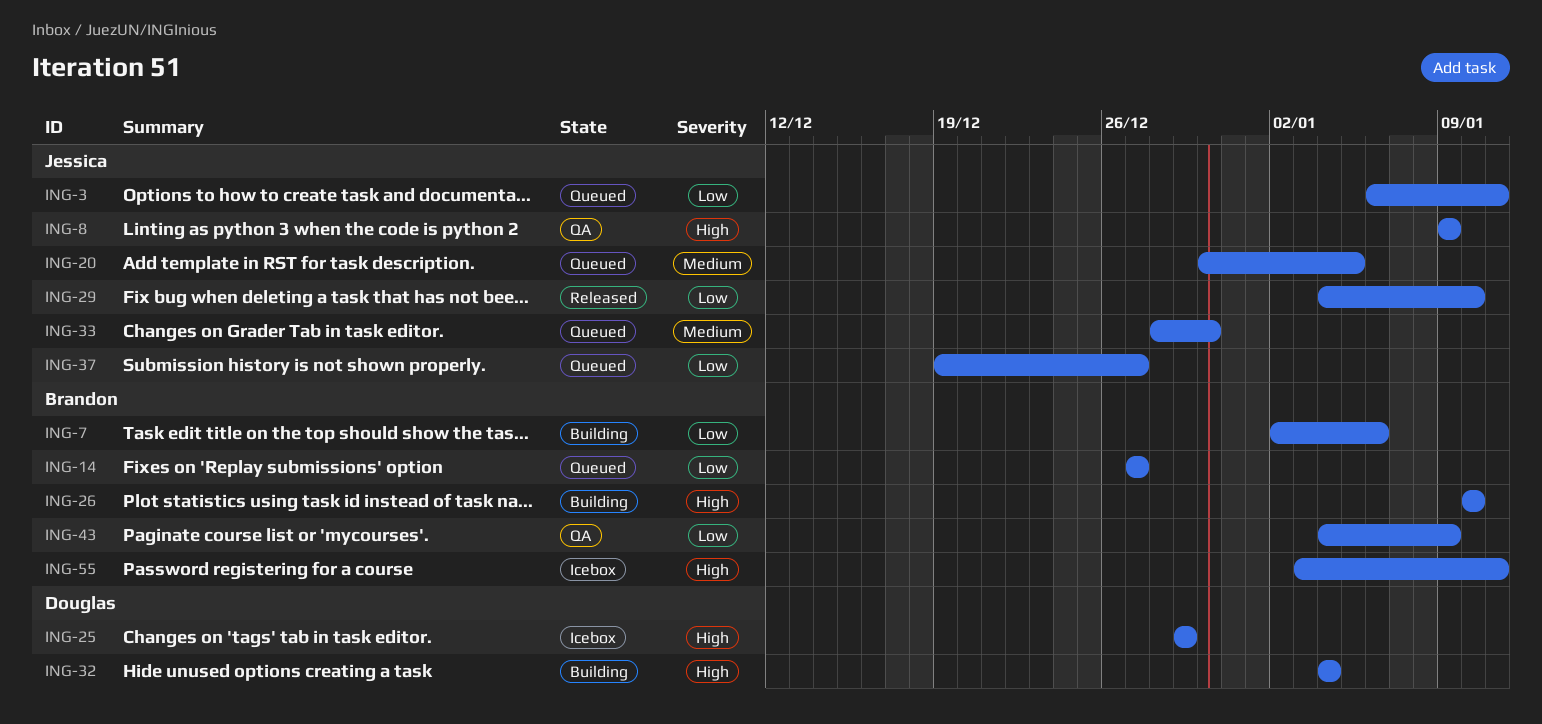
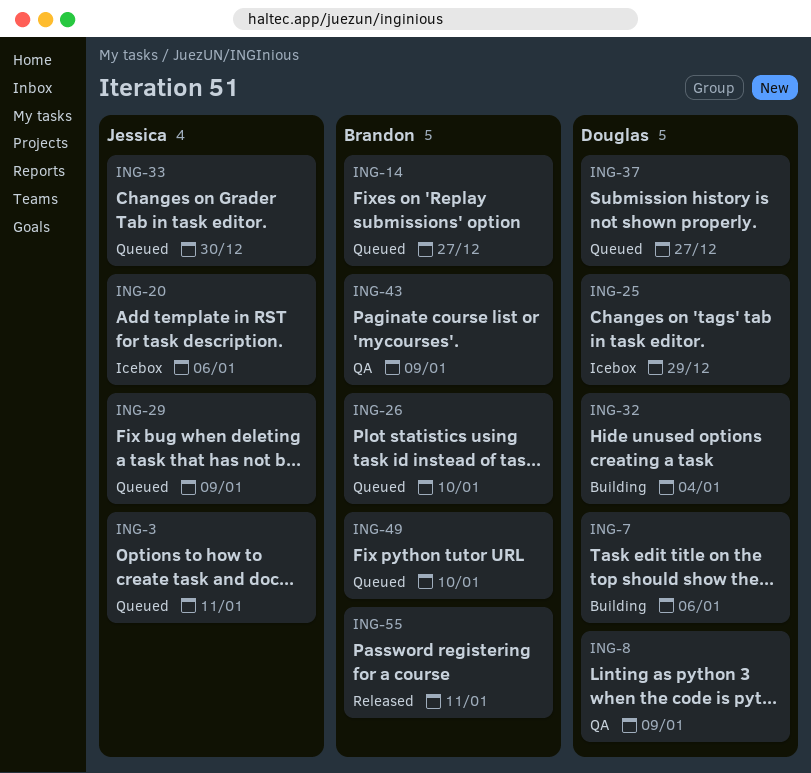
ING-7, owner: Brandon -> Douglas
ING-8, owner: Jessica -> Douglas
ING-20, status: Queued -> Icebox
ING-20, due: Jan 5 -> Jan 6
ING-26, status: Building -> Queued
ING-29, status: Released -> Queued
ING-29, due: Jan 10 -> Jan 9
ING-37, owner: Jessica -> Douglas
ING-49: none -> present
ING-55, status: Icebox -> Released

